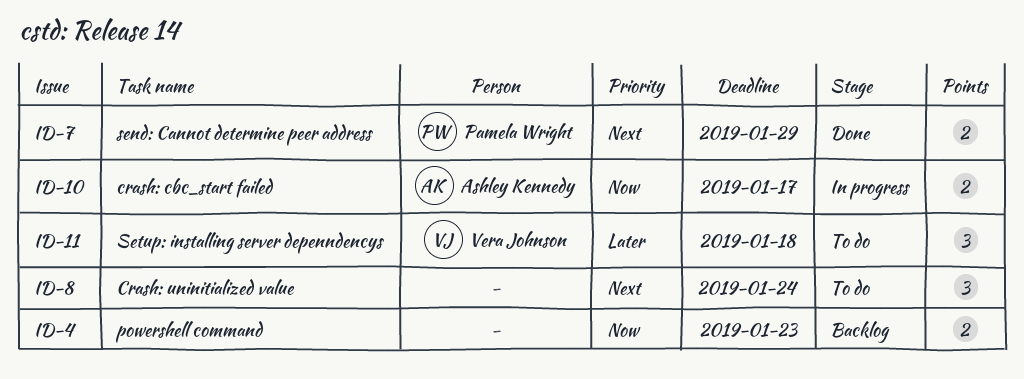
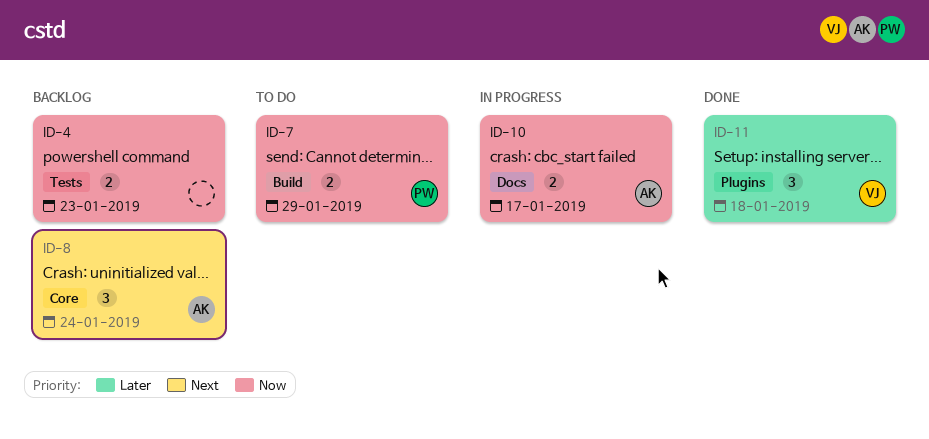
ID-7, status: Done -> To do
ID-7, priority: Next -> Now
ID-8, status: To do -> Backlog
ID-8, owner: none -> Ashley Kennedy
ID-11, status: To do -> Done

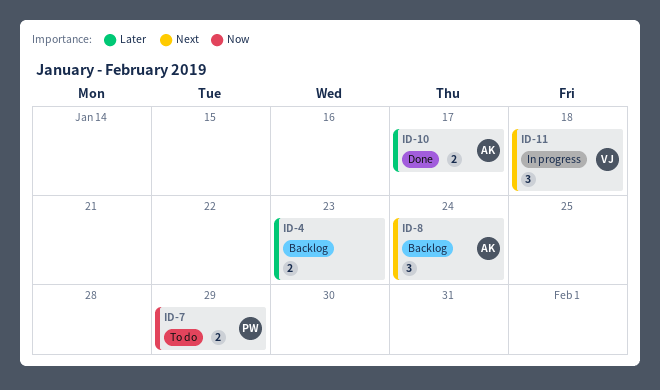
ID-4, priority: Now -> Later
ID-10, status: In progress -> Done
ID-10, priority: Now -> Later
ID-11, status: Done -> In progress
ID-11, priority: Later -> Next

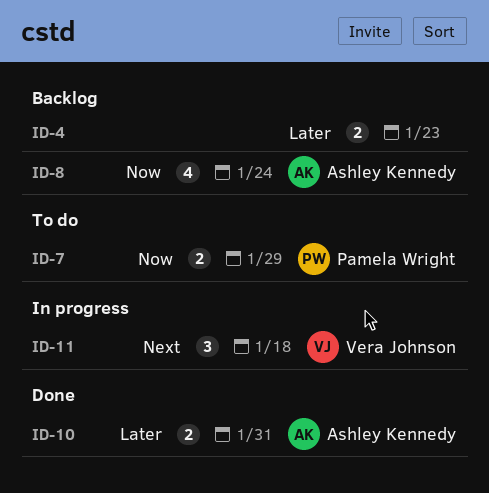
ID-8, priority: Next -> Now
ID-8, estimate: 3 -> 4
ID-10, due: Jan 17 -> Jan 31

